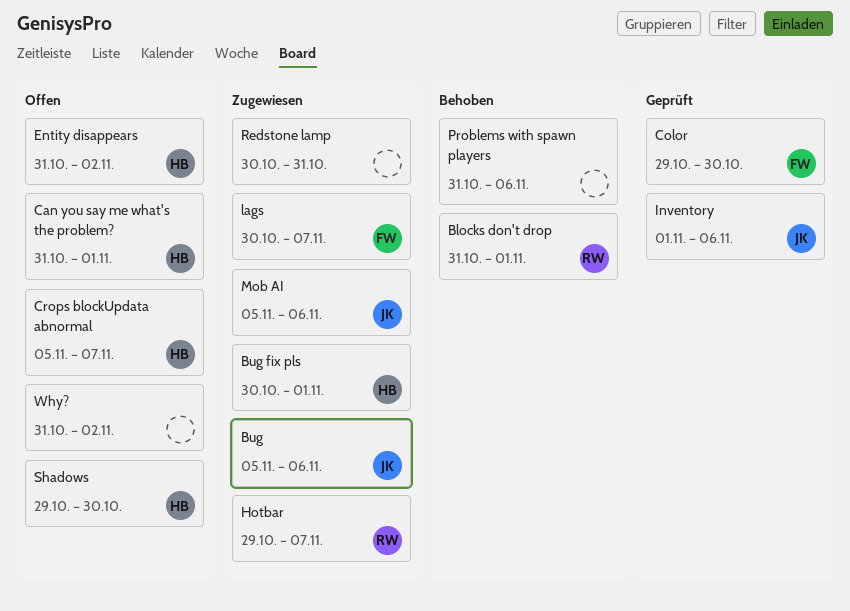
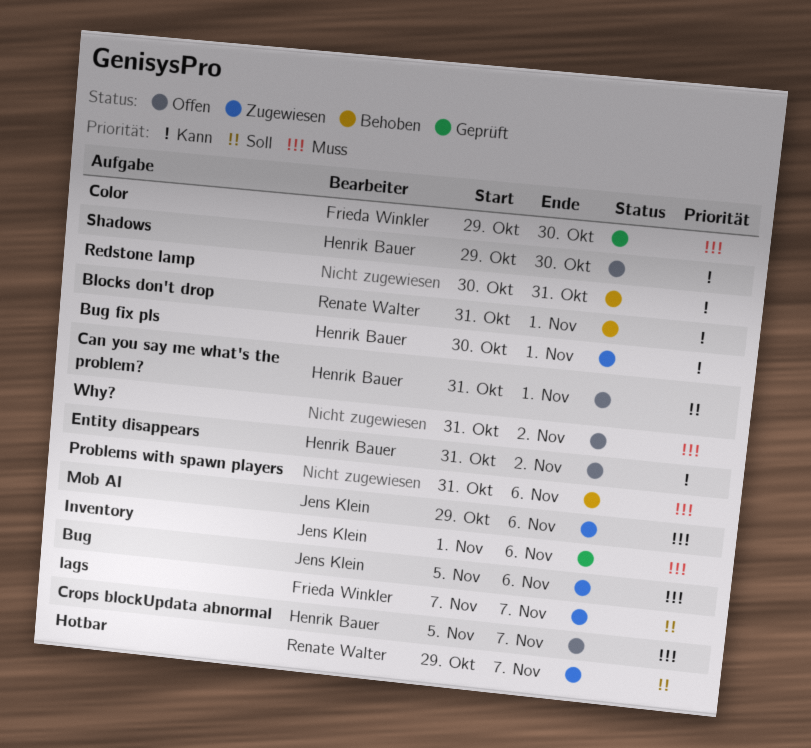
lags, start: Oct 30 -> Nov 7
Mob AI, start: Nov 5 -> Oct 29
Redstone lamp, status: Zugewiesen -> Behoben

